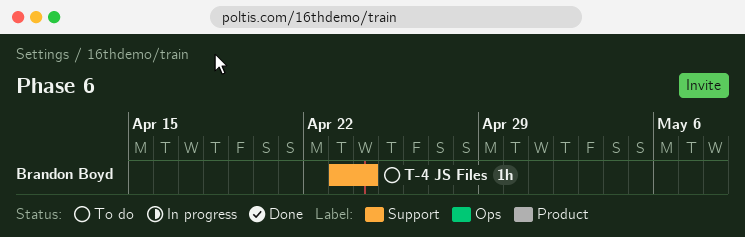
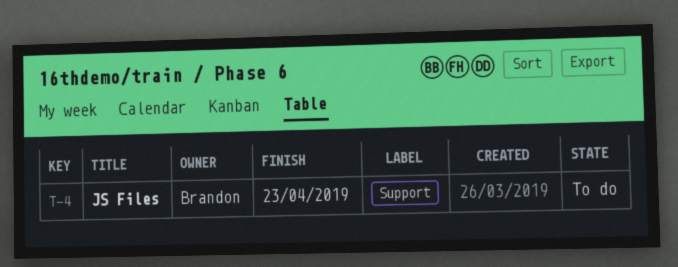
T-4, due: Apr 24 -> Apr 23

